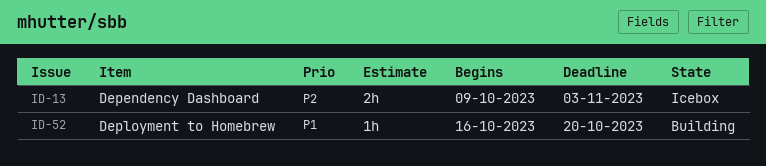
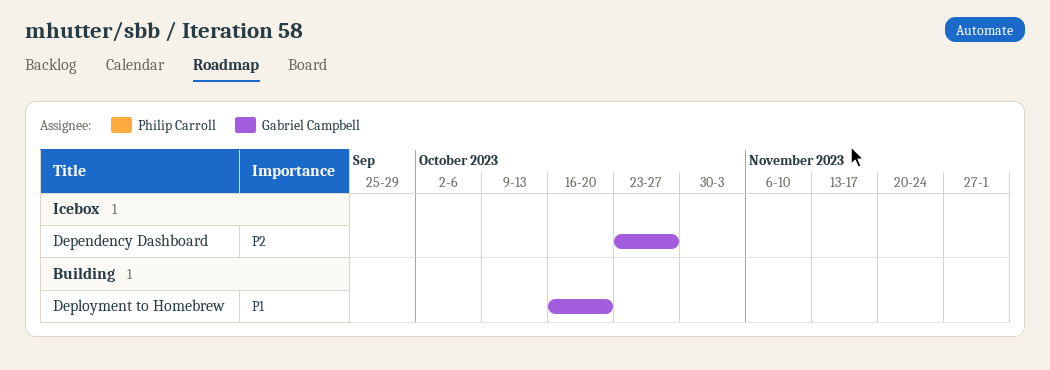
Dependency Dashboard, start: Oct 9 -> Oct 23
Dependency Dashboard, due: Nov 3 -> Oct 27

